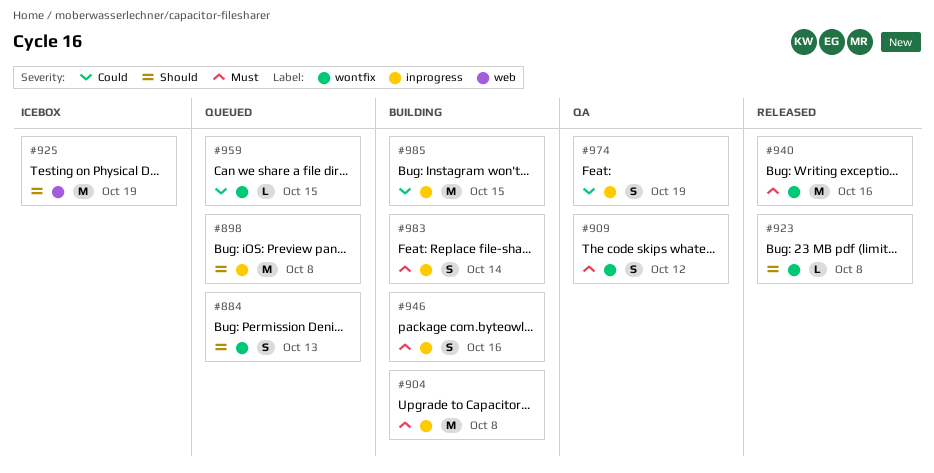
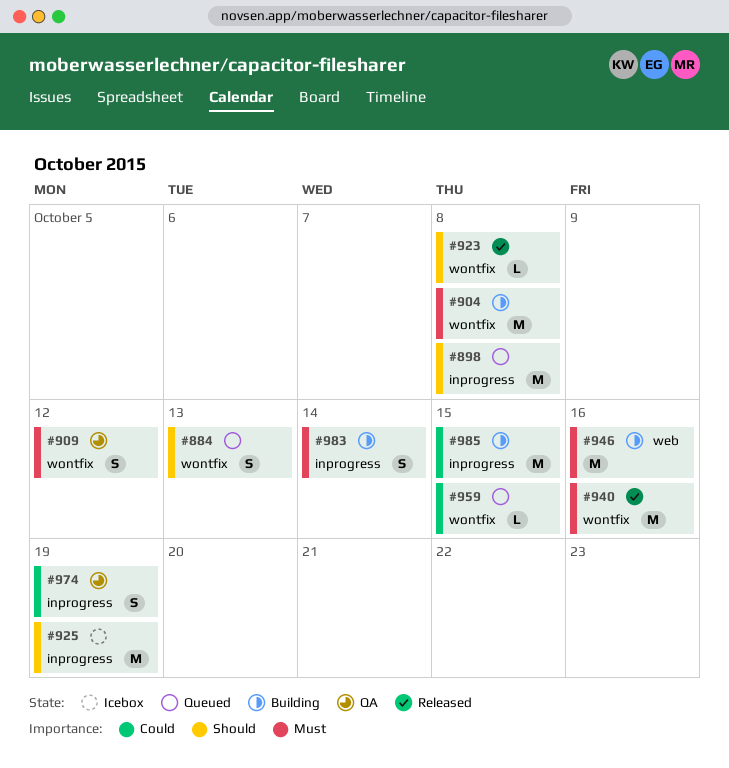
#904, label: inprogress -> wontfix
#925, label: web -> inprogress
#946, label: inprogress -> web
#946, estimate: S -> M

